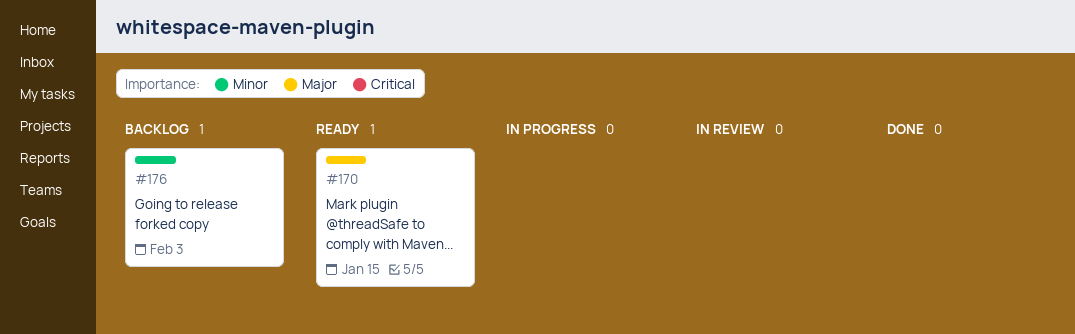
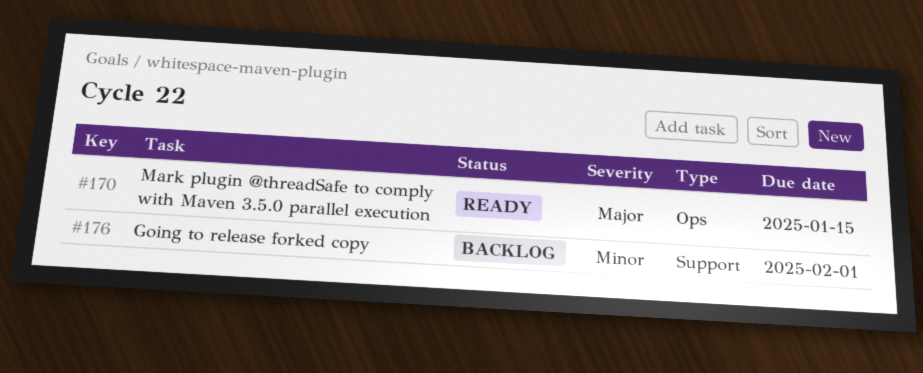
#176, due: Feb 3 -> Feb 1

